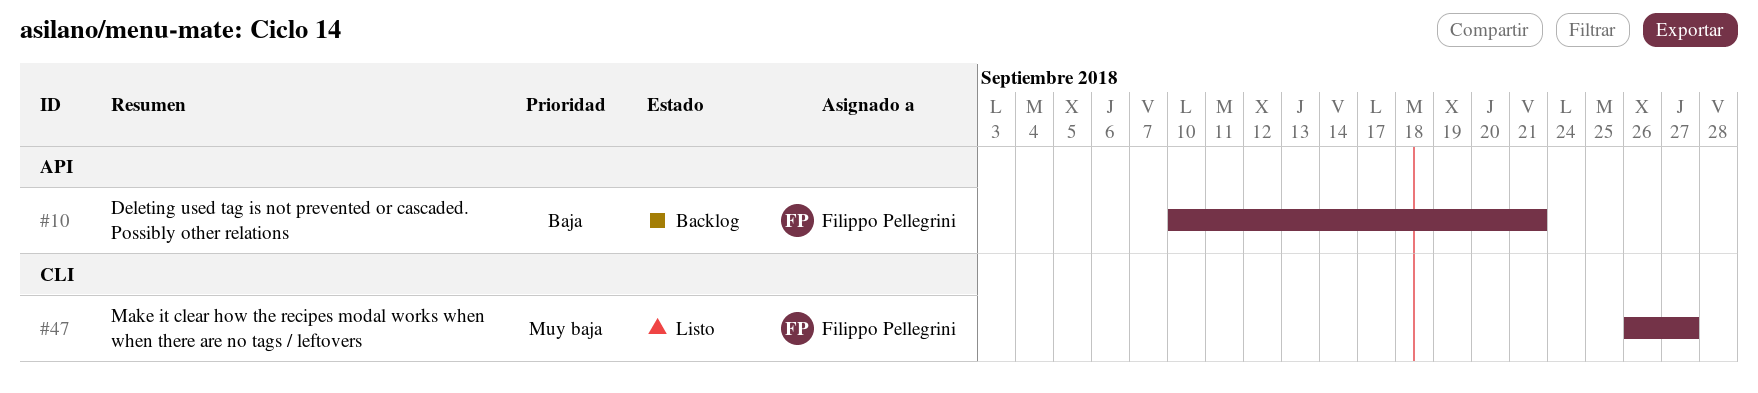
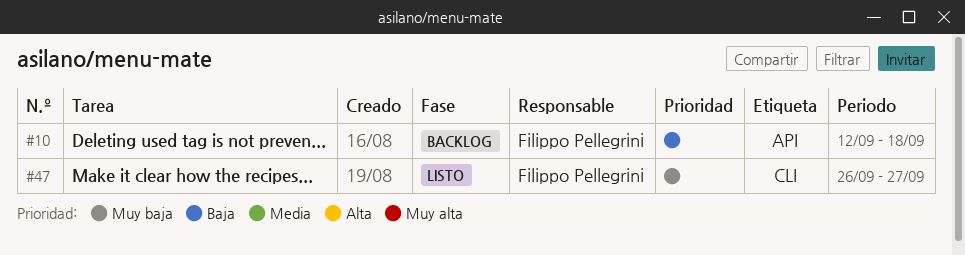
#10, start: Sep 10 -> Sep 12
#10, due: Sep 21 -> Sep 18

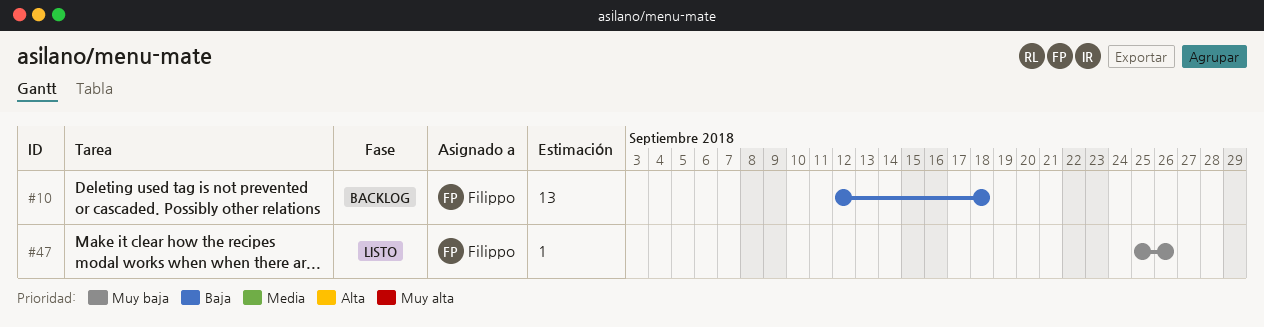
#47, start: Sep 26 -> Sep 25
#47, due: Sep 27 -> Sep 26

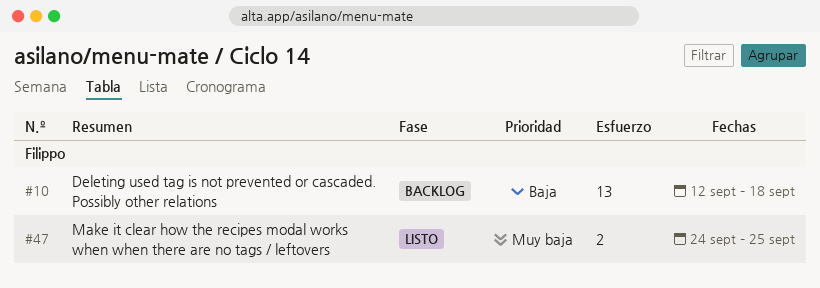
#47, estimate: 1 -> 2
#47, start: Sep 25 -> Sep 24
#47, due: Sep 26 -> Sep 25

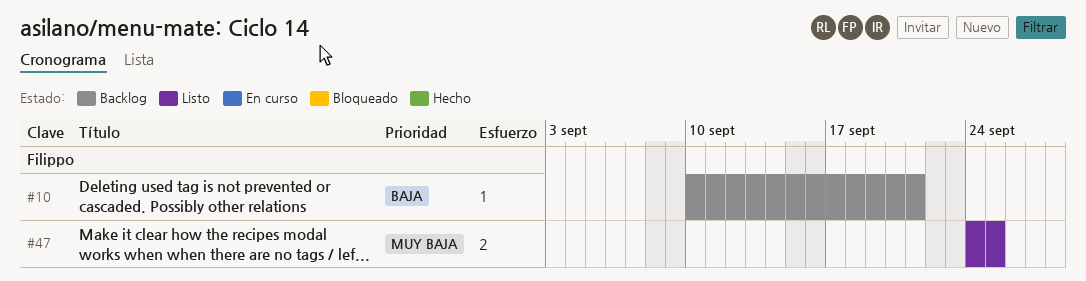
#10, estimate: 13 -> 1
#10, start: Sep 12 -> Sep 10
#10, due: Sep 18 -> Sep 21

